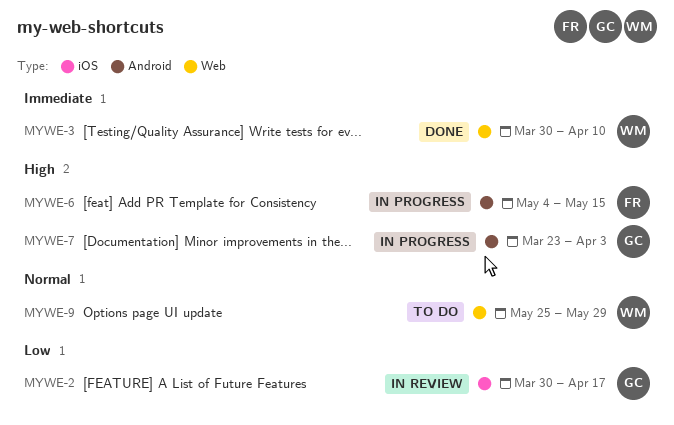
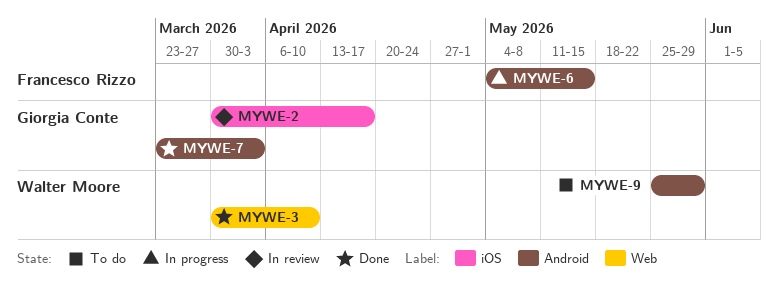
MYWE-7, status: In progress -> Done
MYWE-9, label: Web -> Android

